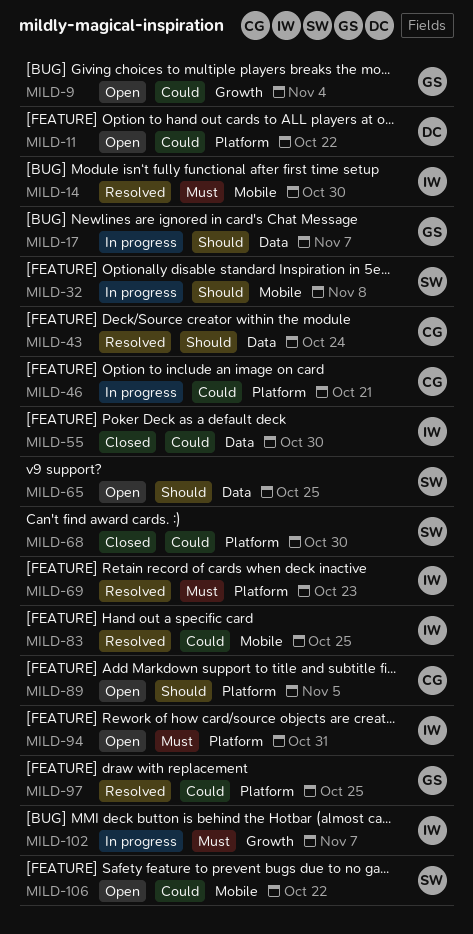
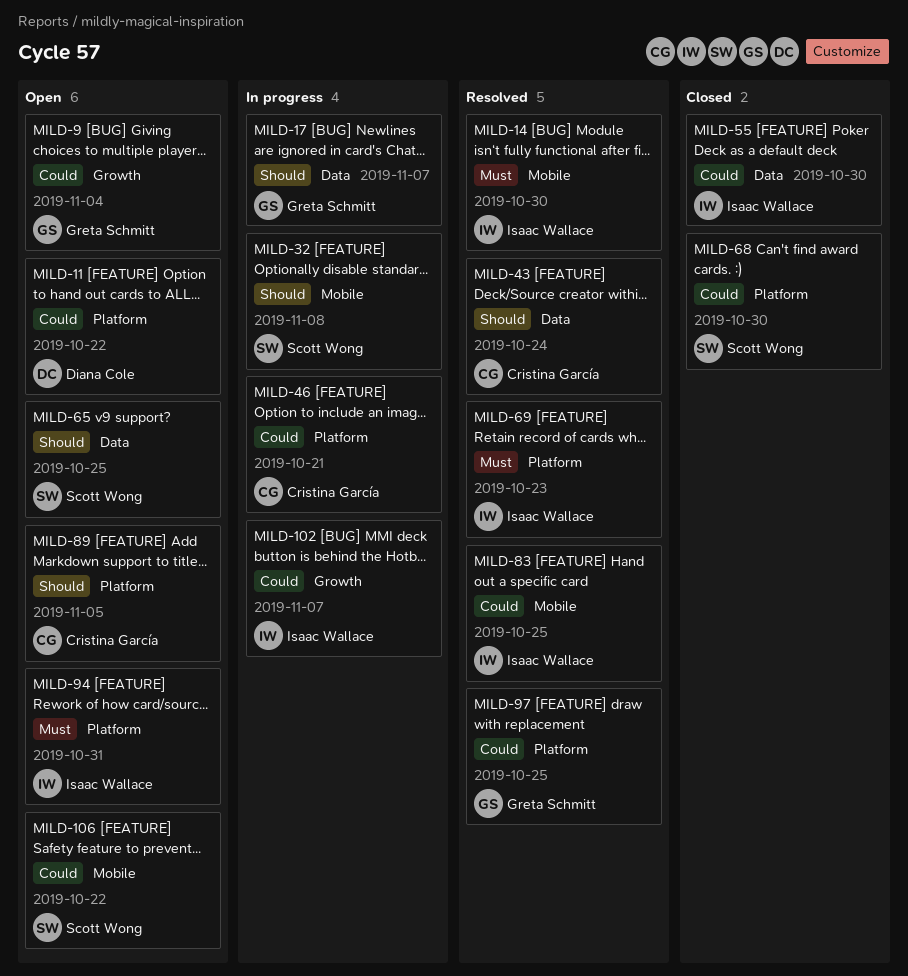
MILD-102, priority: Must -> Could

